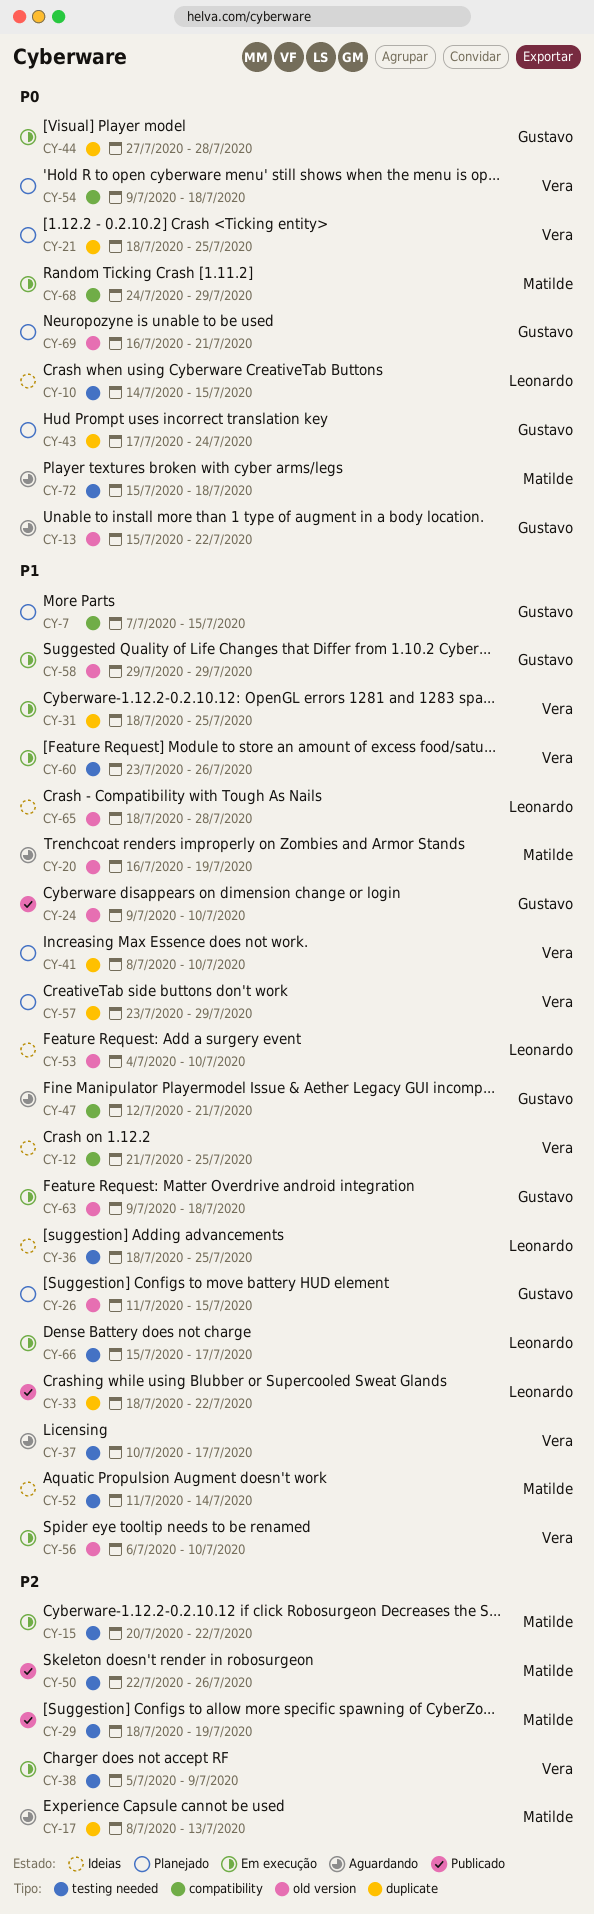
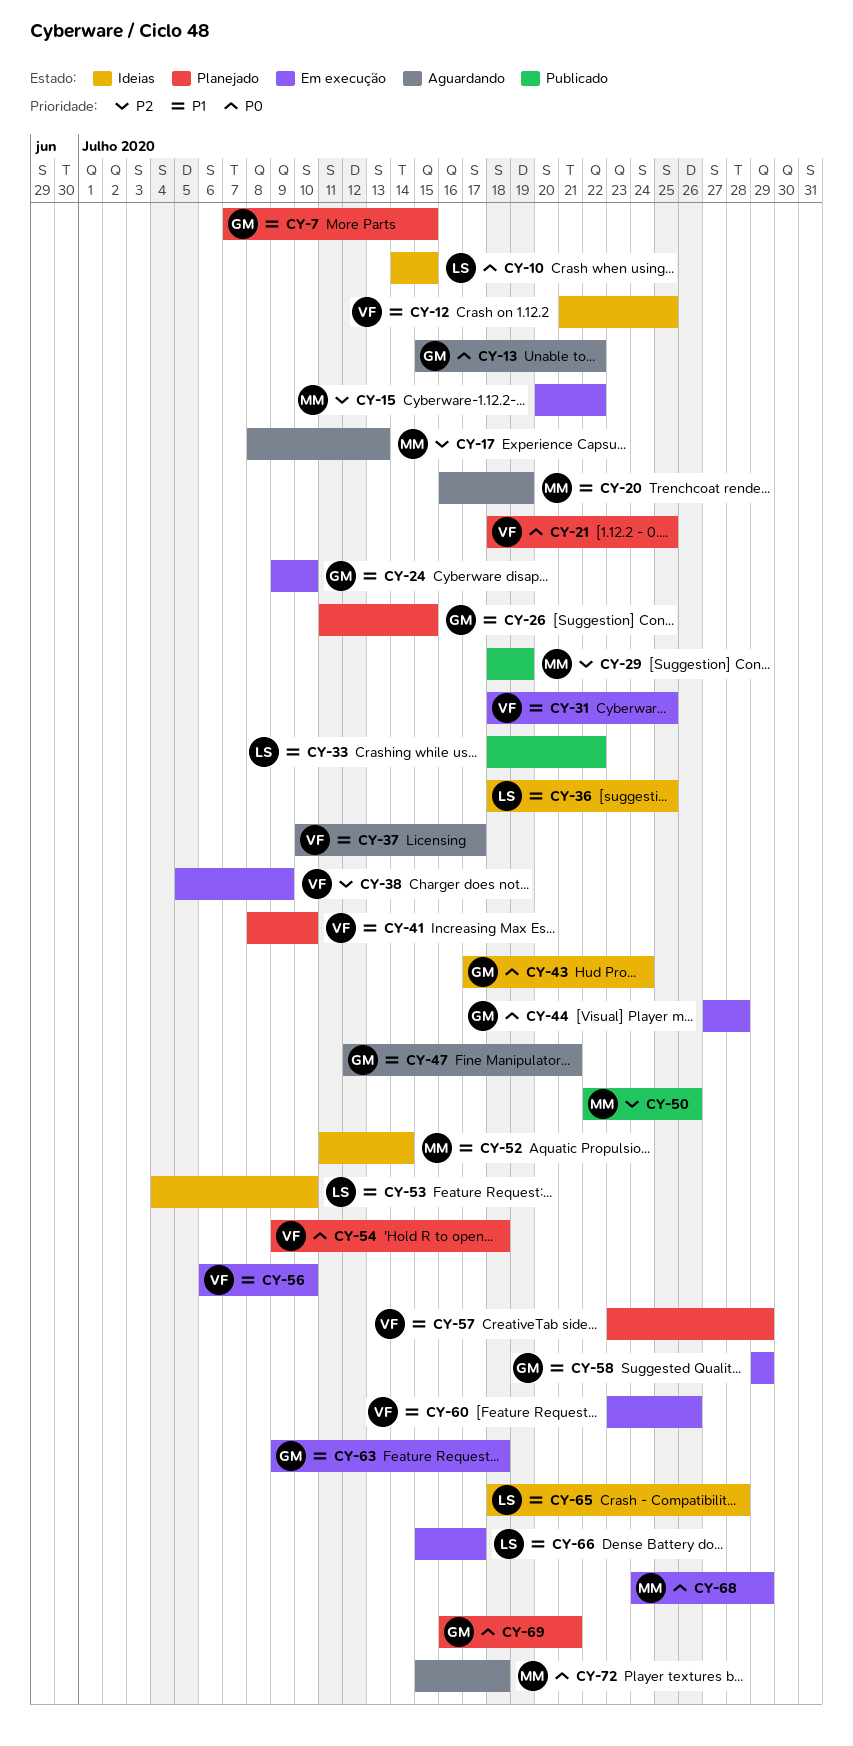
CY-24, status: Publicado -> Em execução
CY-43, status: Planejado -> Ideias

